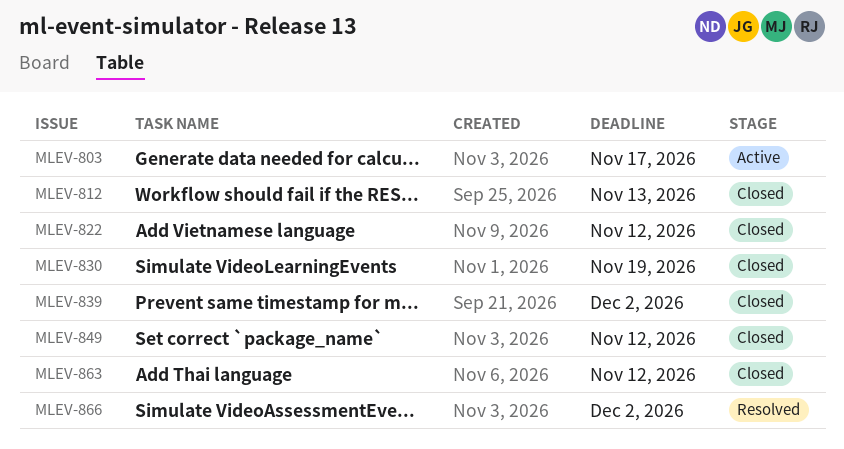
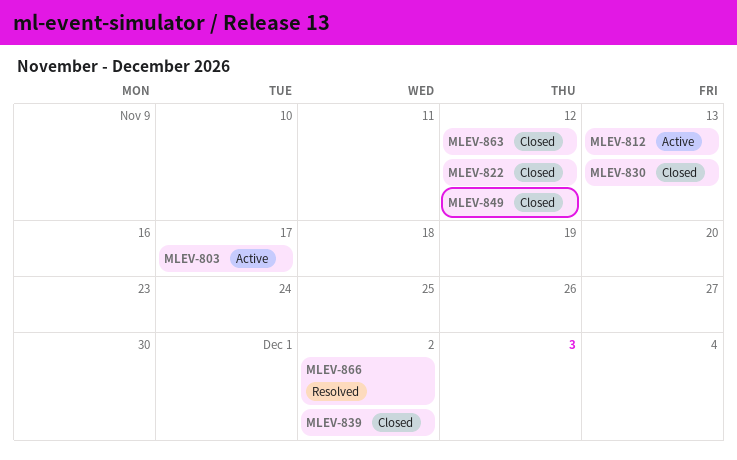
MLEV-812, status: Closed -> Active
MLEV-830, due: Nov 19 -> Nov 13

